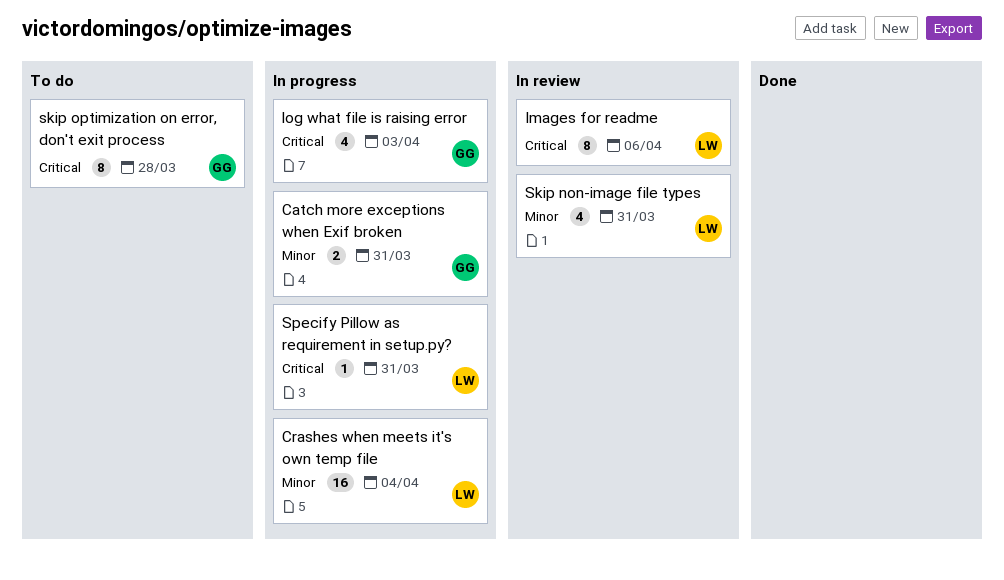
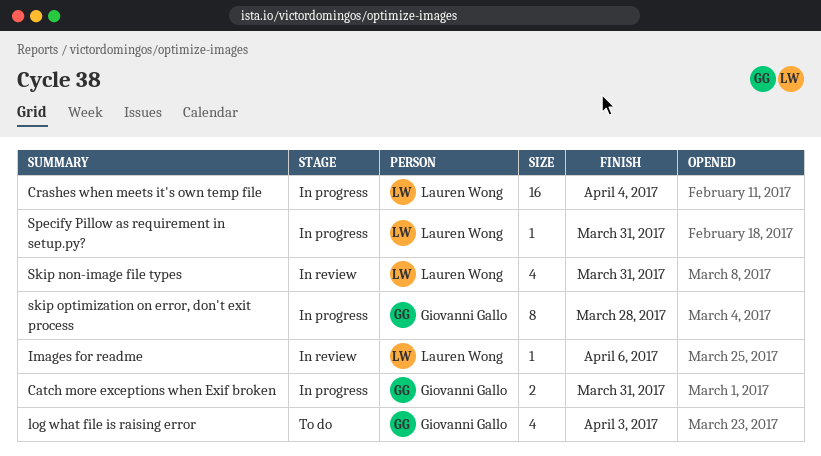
Images for readme, estimate: 8 -> 1
log what file is raising error, status: In progress -> To do
skip optimization on error, don't exit process, status: To do -> In progress

